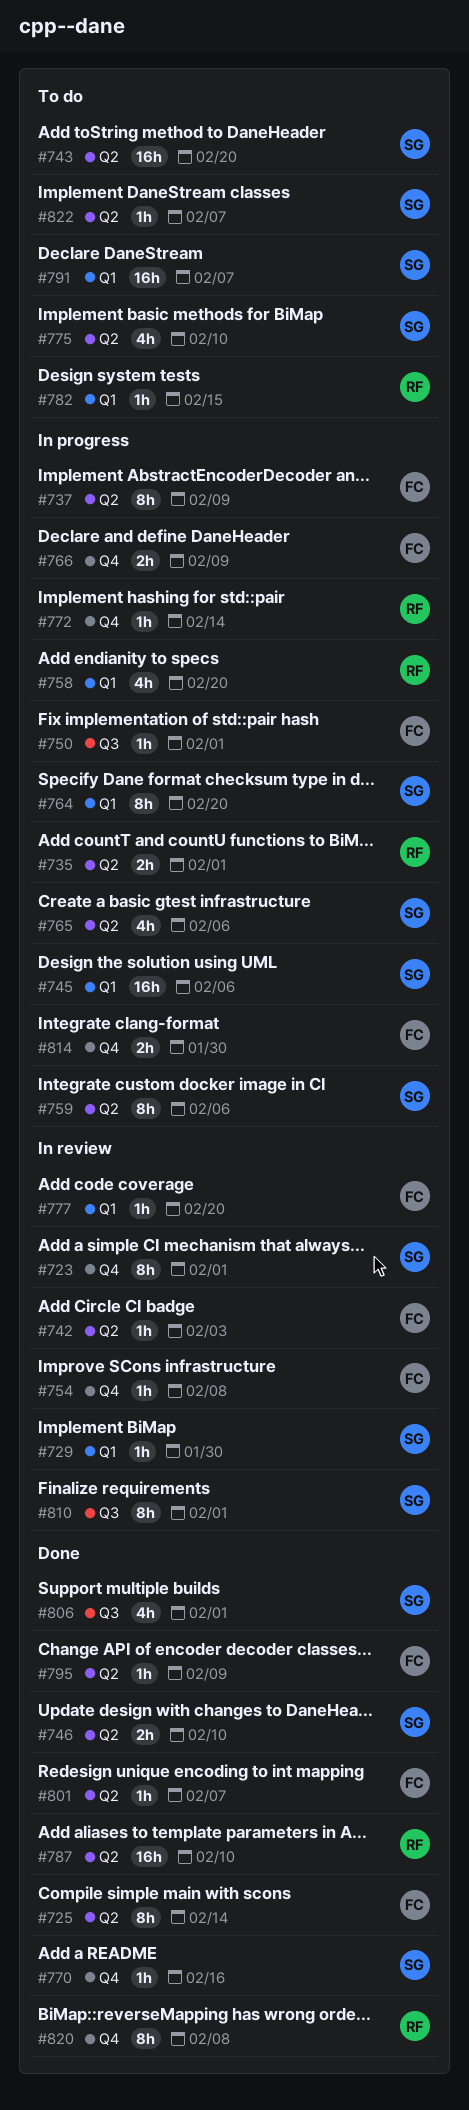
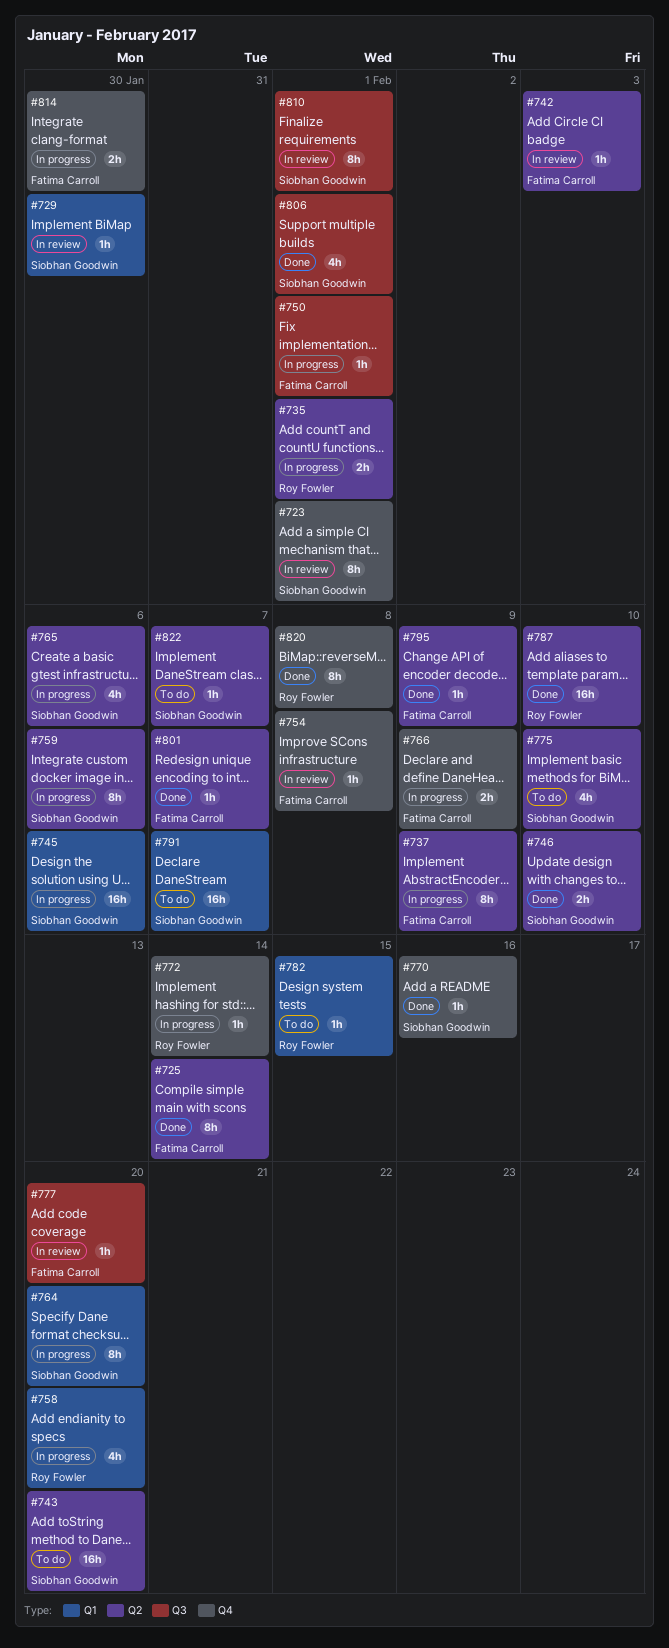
#777, label: Q1 -> Q3

